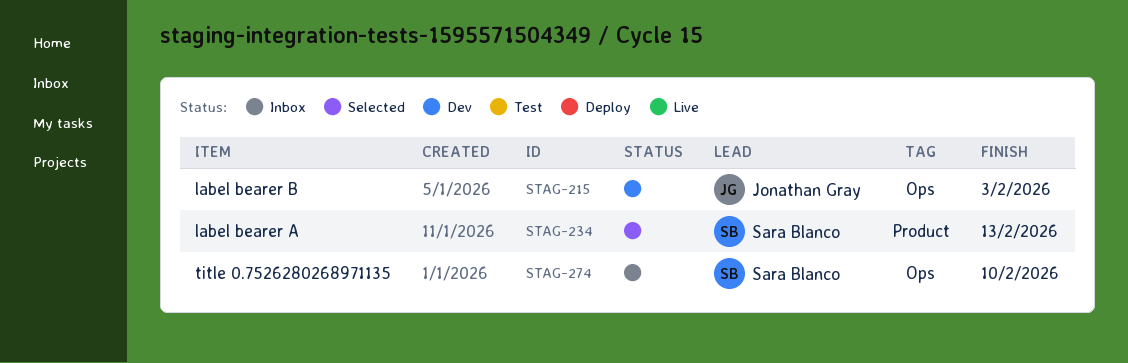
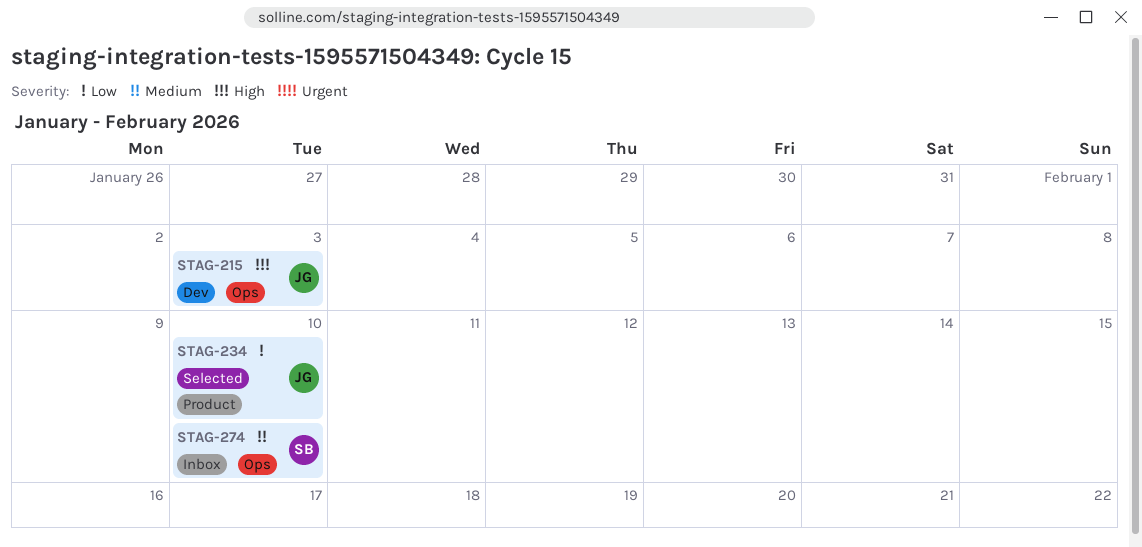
STAG-234, owner: Sara Blanco -> Jonathan Gray
STAG-234, due: Feb 13 -> Feb 10

